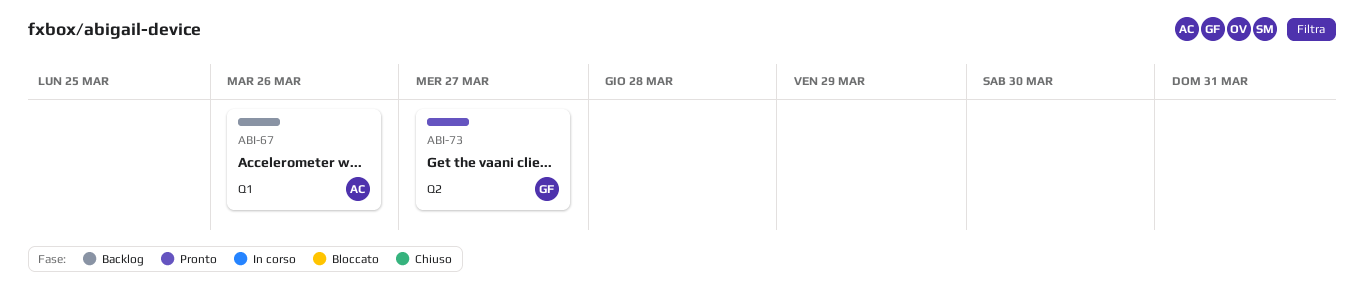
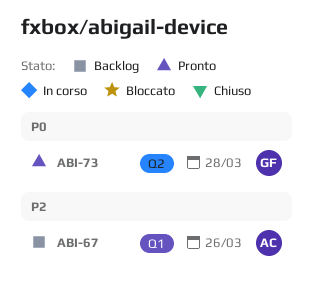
ABI-73, due: Mar 27 -> Mar 28

